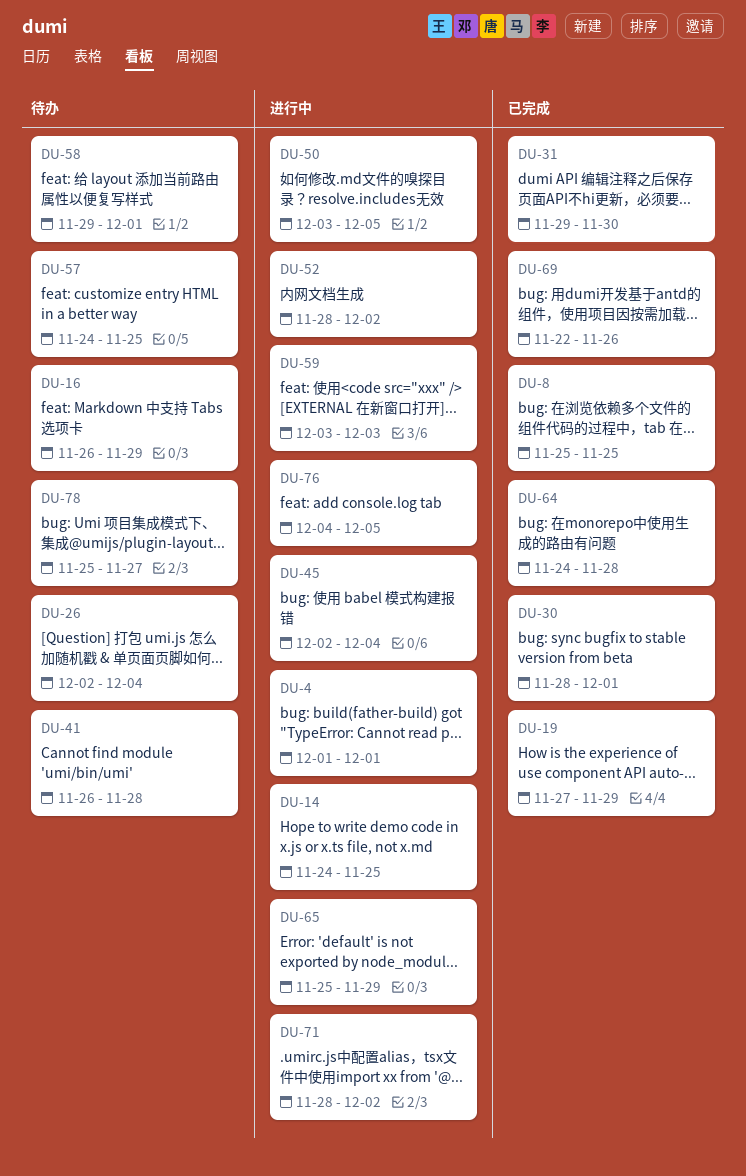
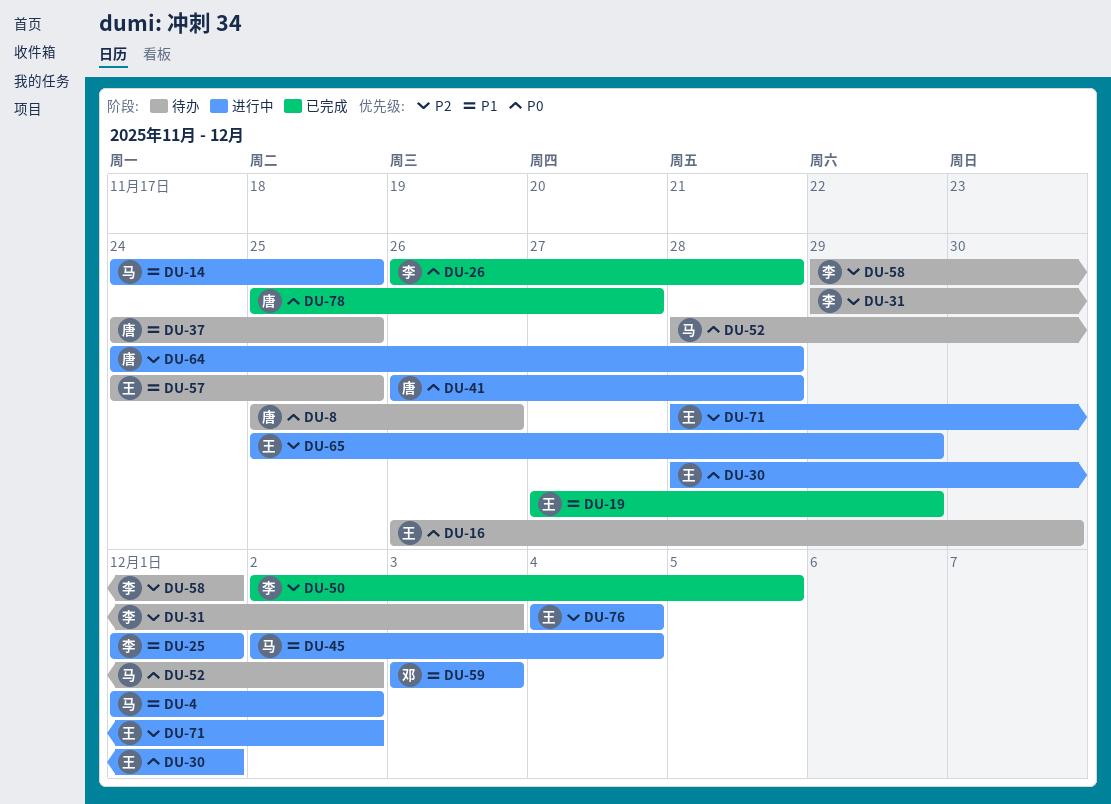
DU-4, due: Dec 1 -> Dec 2
DU-8, status: 已完成 -> 待办
DU-8, due: Nov 25 -> Nov 26
DU-16, due: Nov 29 -> Nov 30
DU-25: none -> present
DU-26, status: 待办 -> 已完成
DU-26, start: Dec 2 -> Nov 26
DU-26, due: Dec 4 -> Nov 28
DU-30, status: 已完成 -> 进行中
DU-31, status: 已完成 -> 待办
DU-31, due: Nov 30 -> Dec 3
DU-37: none -> present
DU-41, status: 待办 -> 进行中
DU-50, status: 进行中 -> 已完成
DU-50, start: Dec 3 -> Dec 2
DU-52, status: 进行中 -> 待办
DU-64, status: 已完成 -> 进行中
DU-69: present -> none
DU-76, due: Dec 5 -> Dec 4
DU-78, status: 待办 -> 已完成

